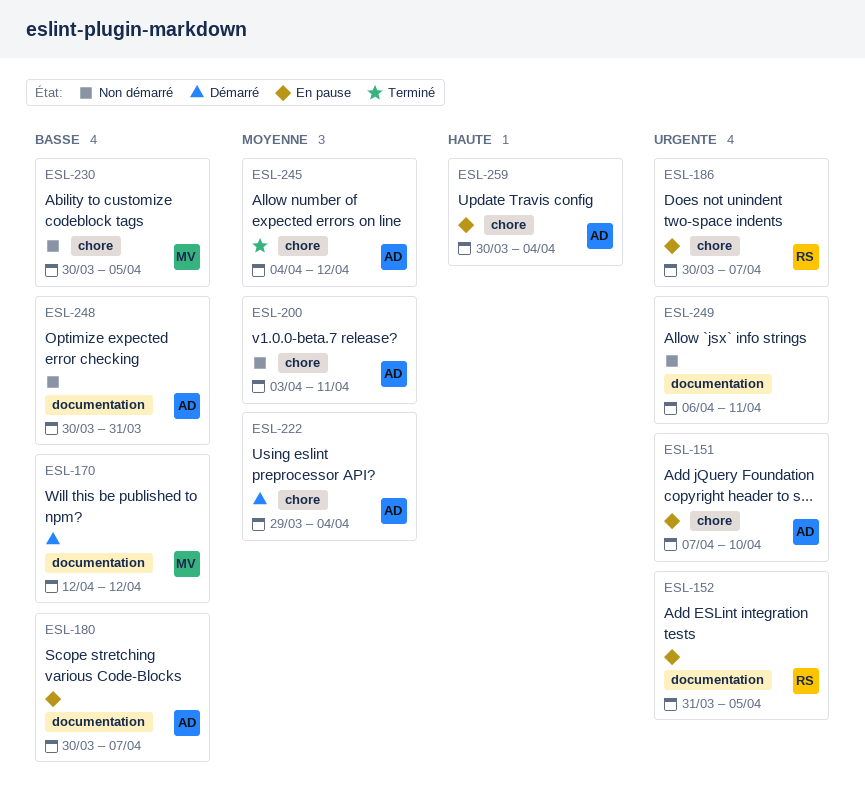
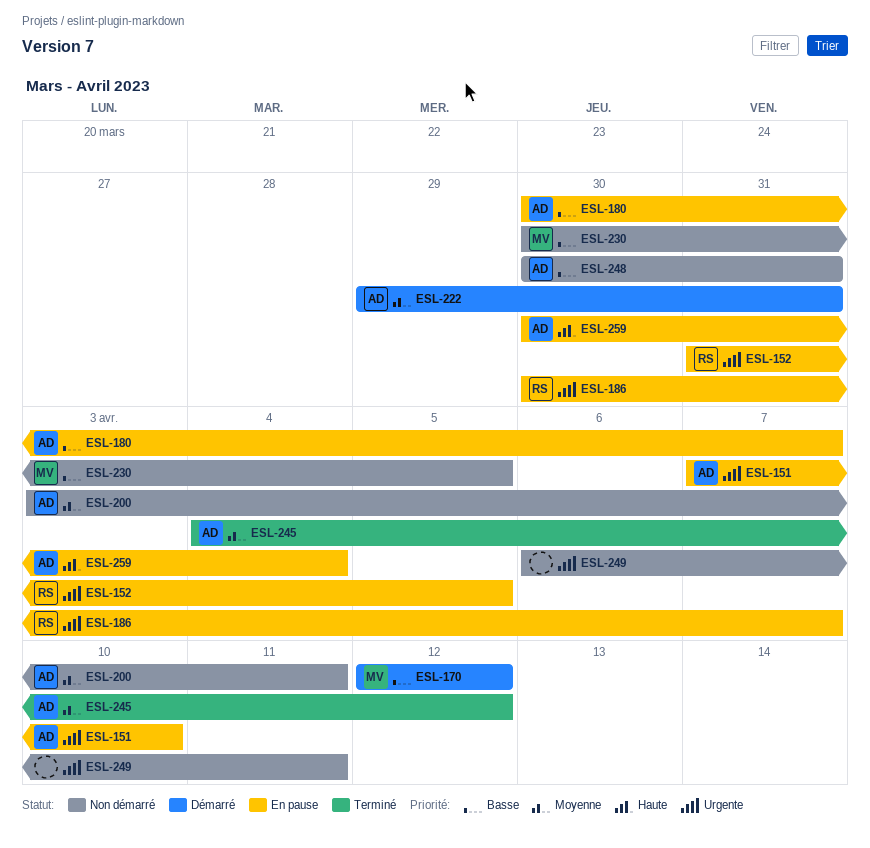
ESL-222, due: Apr 4 -> Mar 31

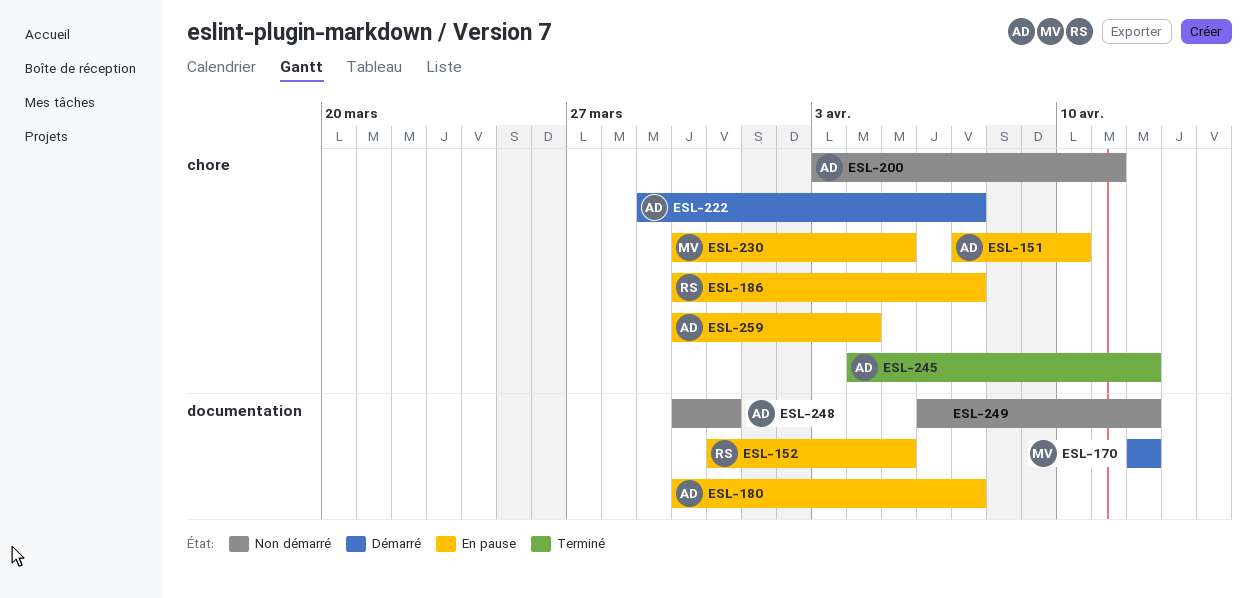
ESL-222, due: Mar 31 -> Apr 7
ESL-230, status: Non démarré -> En pause
ESL-249, due: Apr 11 -> Apr 12

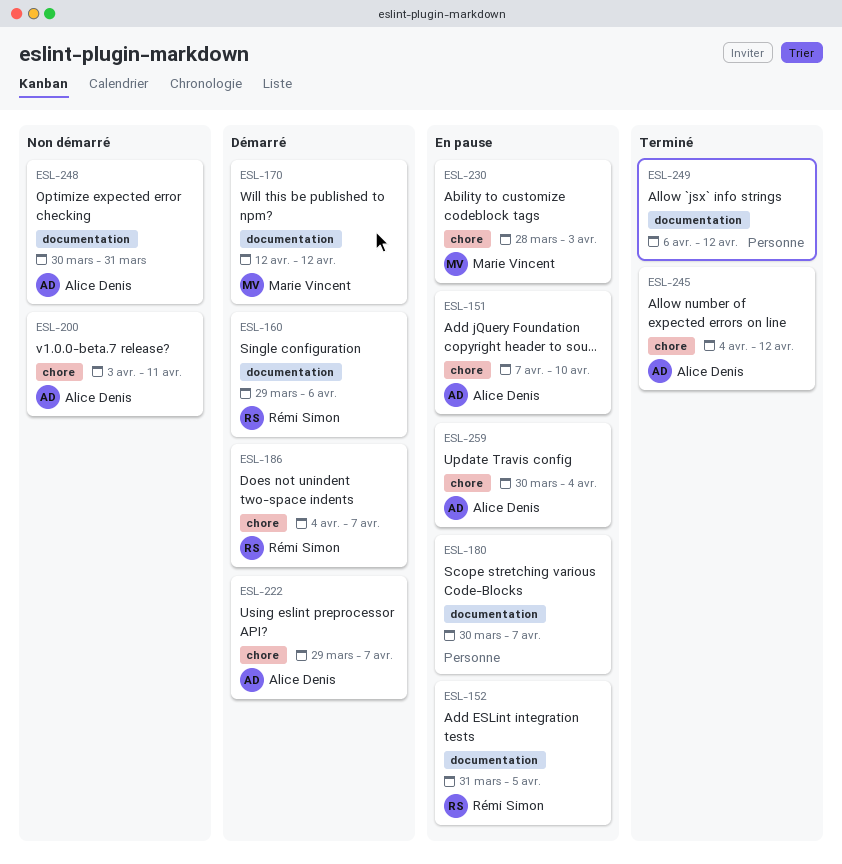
ESL-160: none -> present
ESL-180, owner: Alice Denis -> none
ESL-186, status: En pause -> Démarré
ESL-186, start: Mar 30 -> Apr 4
ESL-230, start: Mar 30 -> Mar 28
ESL-230, due: Apr 5 -> Apr 3
ESL-249, status: Non démarré -> Terminé

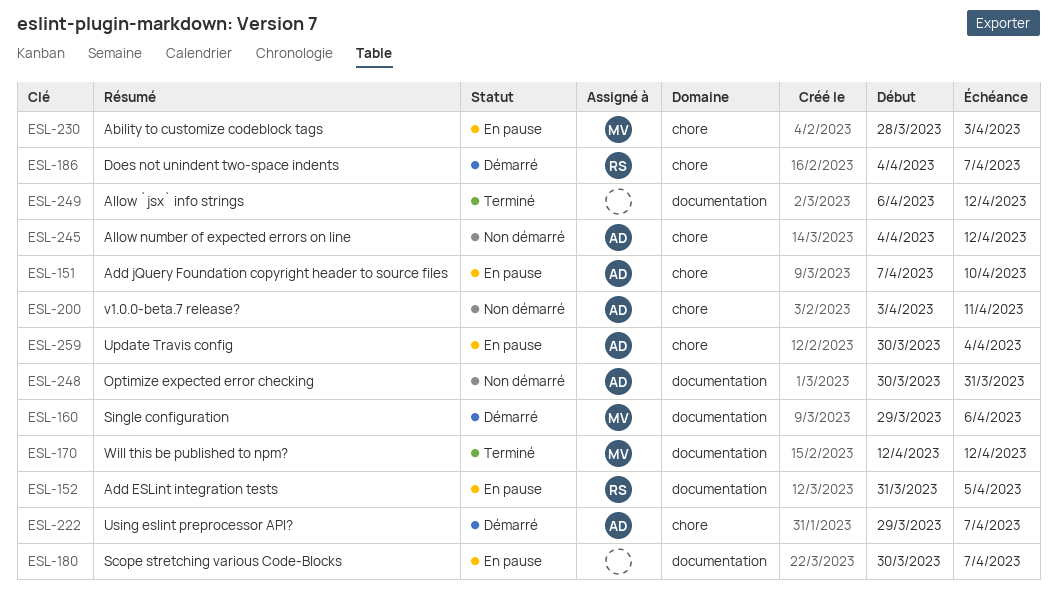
ESL-160, owner: Rémi Simon -> Marie Vincent
ESL-170, status: Démarré -> Terminé
ESL-245, status: Terminé -> Non démarré

